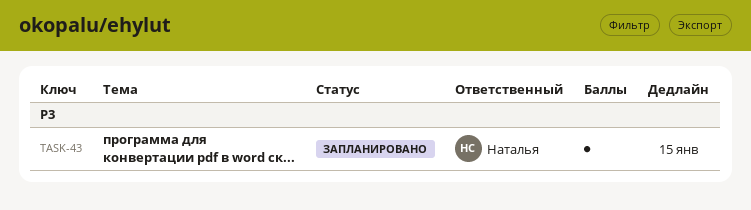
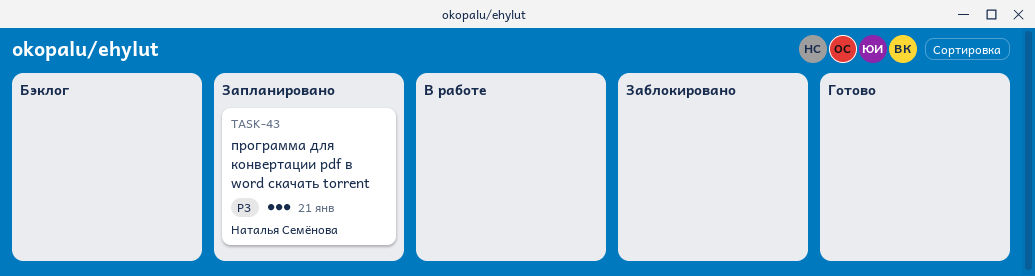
TASK-43, estimate: 1 -> 3
TASK-43, due: Jan 15 -> Jan 21

